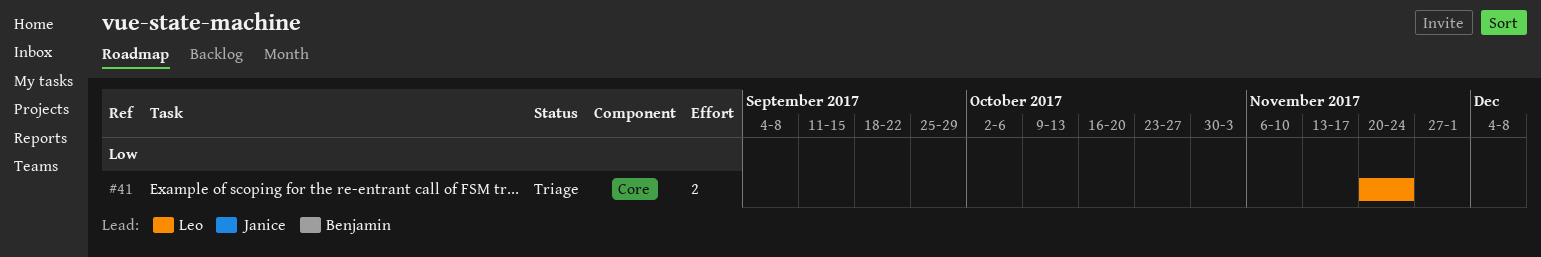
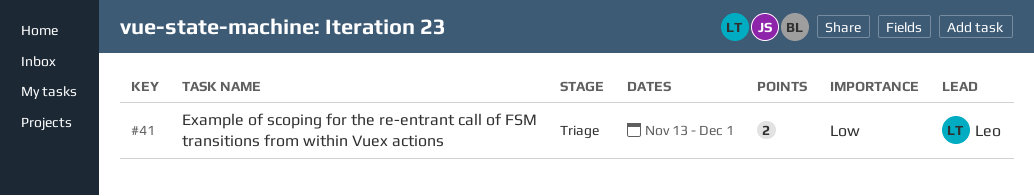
#41, start: Nov 20 -> Nov 13
#41, due: Nov 24 -> Dec 1

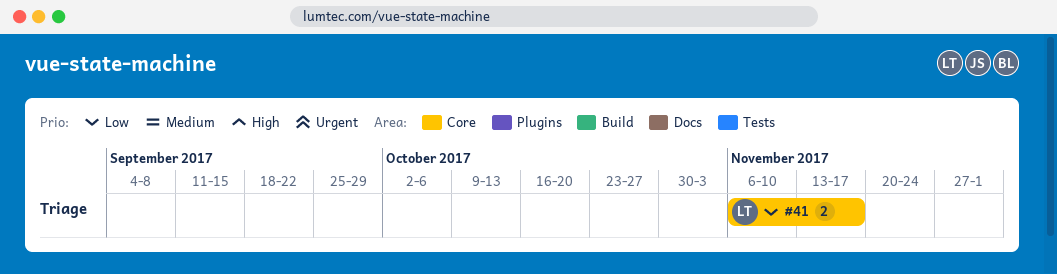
#41, start: Nov 13 -> Nov 6
#41, due: Dec 1 -> Nov 17

